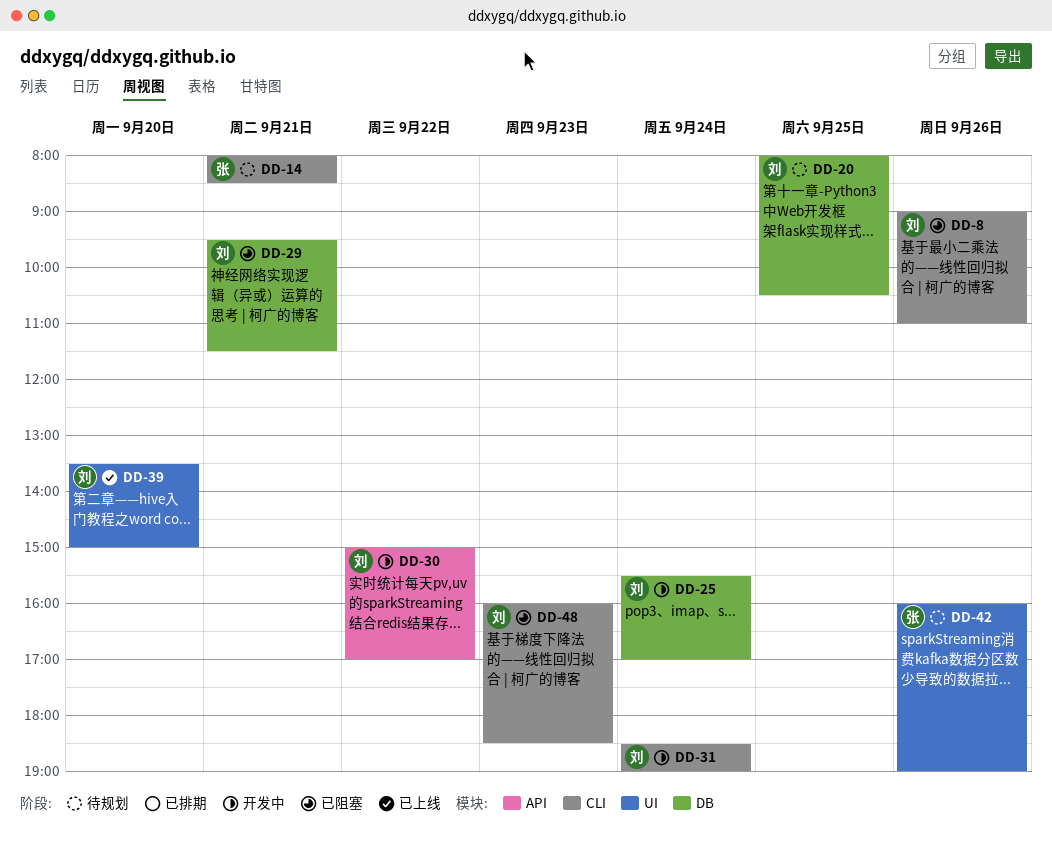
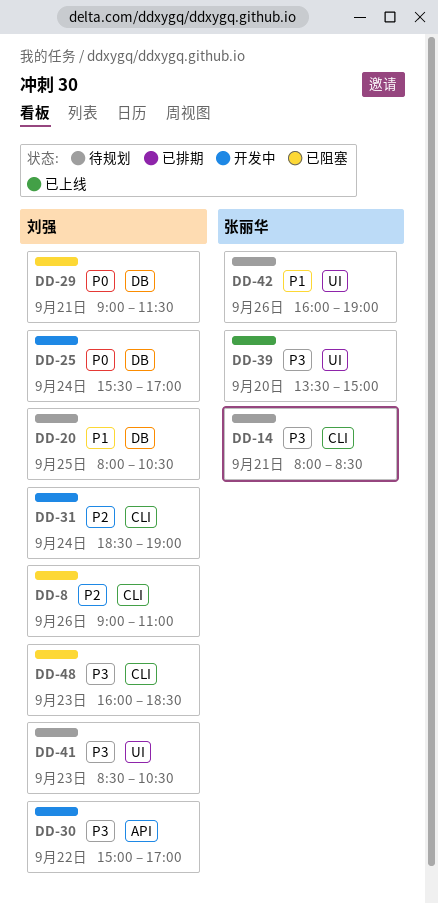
DD-29, begins: 09:30 -> 09:00
DD-39, owner: 刘强 -> 张丽华
DD-41: none -> present

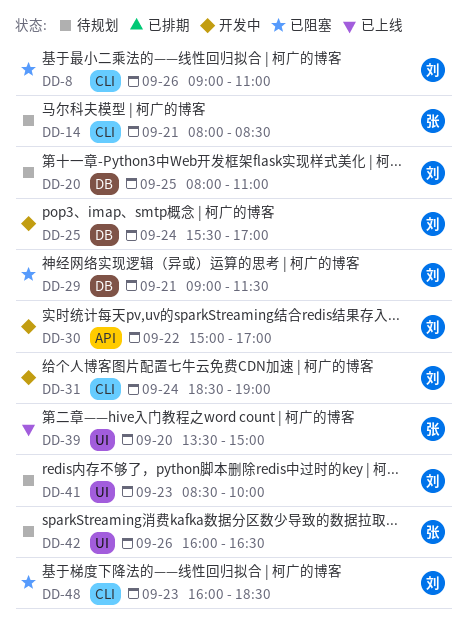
DD-20, ends: 10:30 -> 11:00
DD-41, ends: 10:30 -> 10:00
DD-42, ends: 19:00 -> 16:30

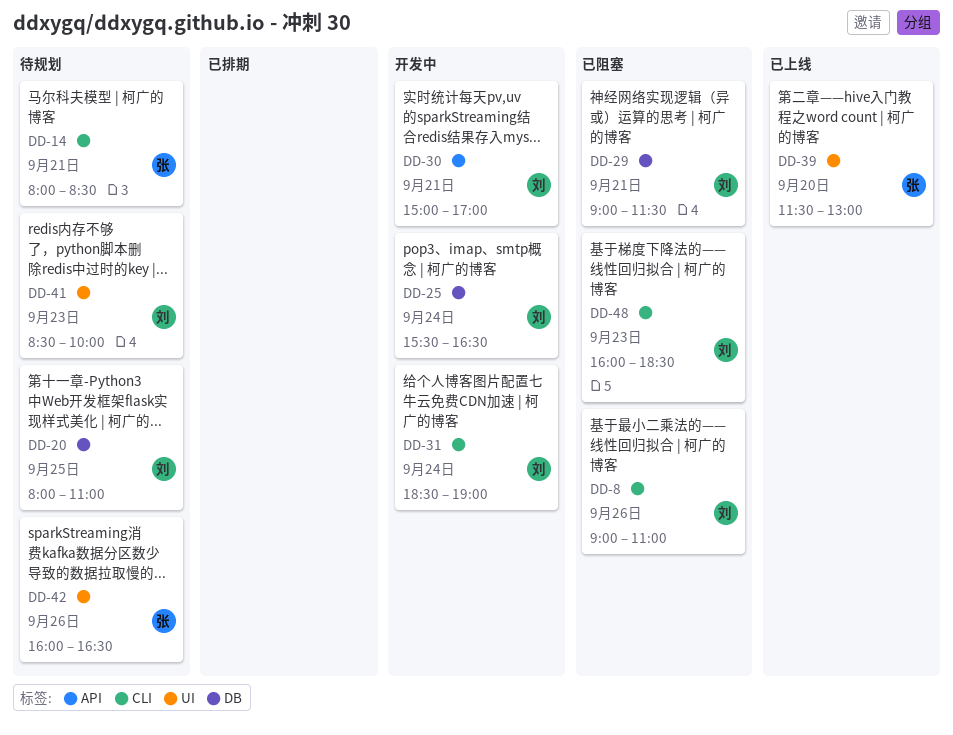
DD-25, ends: 17:00 -> 16:30
DD-30, day: Sep 22 -> Sep 21
DD-39, begins: 13:30 -> 11:30
DD-39, ends: 15:00 -> 13:00

